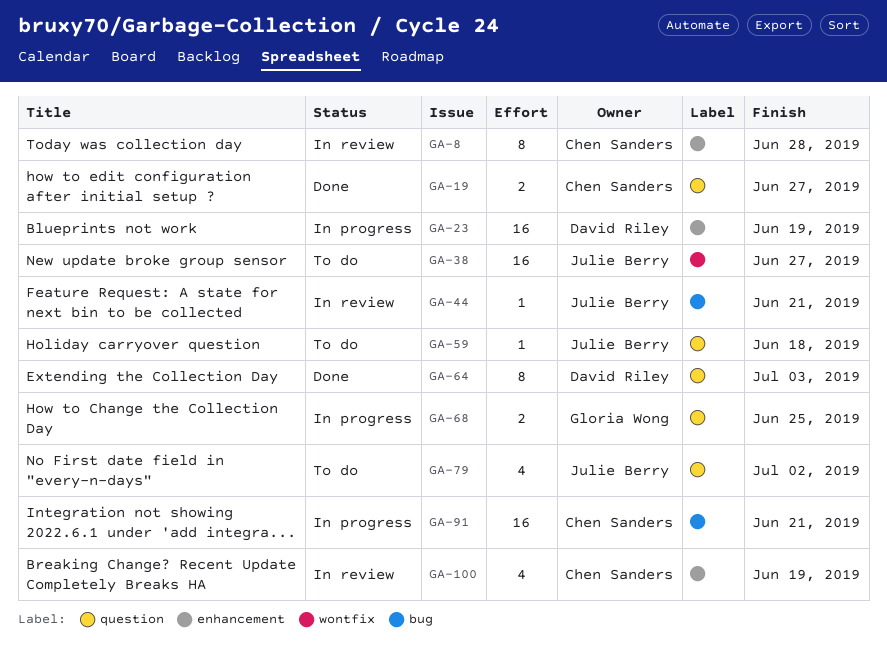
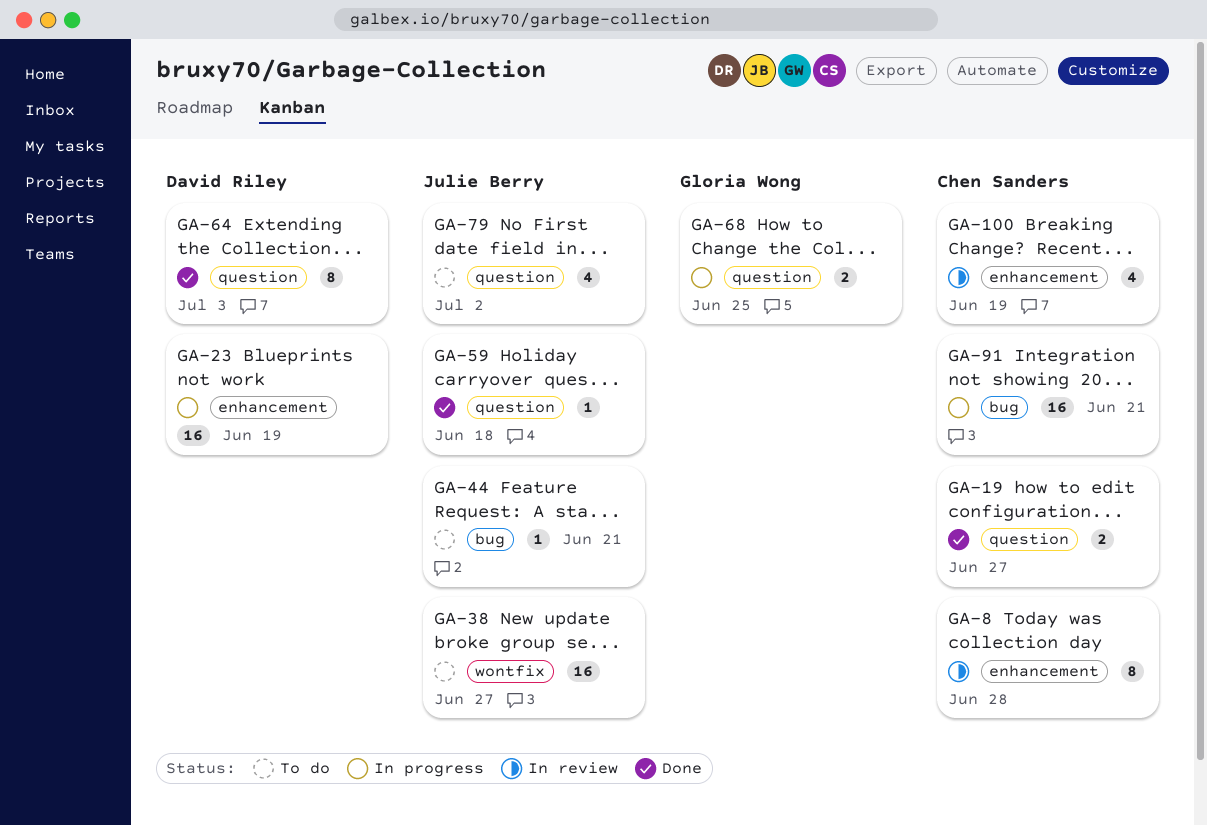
GA-44, status: In review -> To do
GA-59, status: To do -> Done

